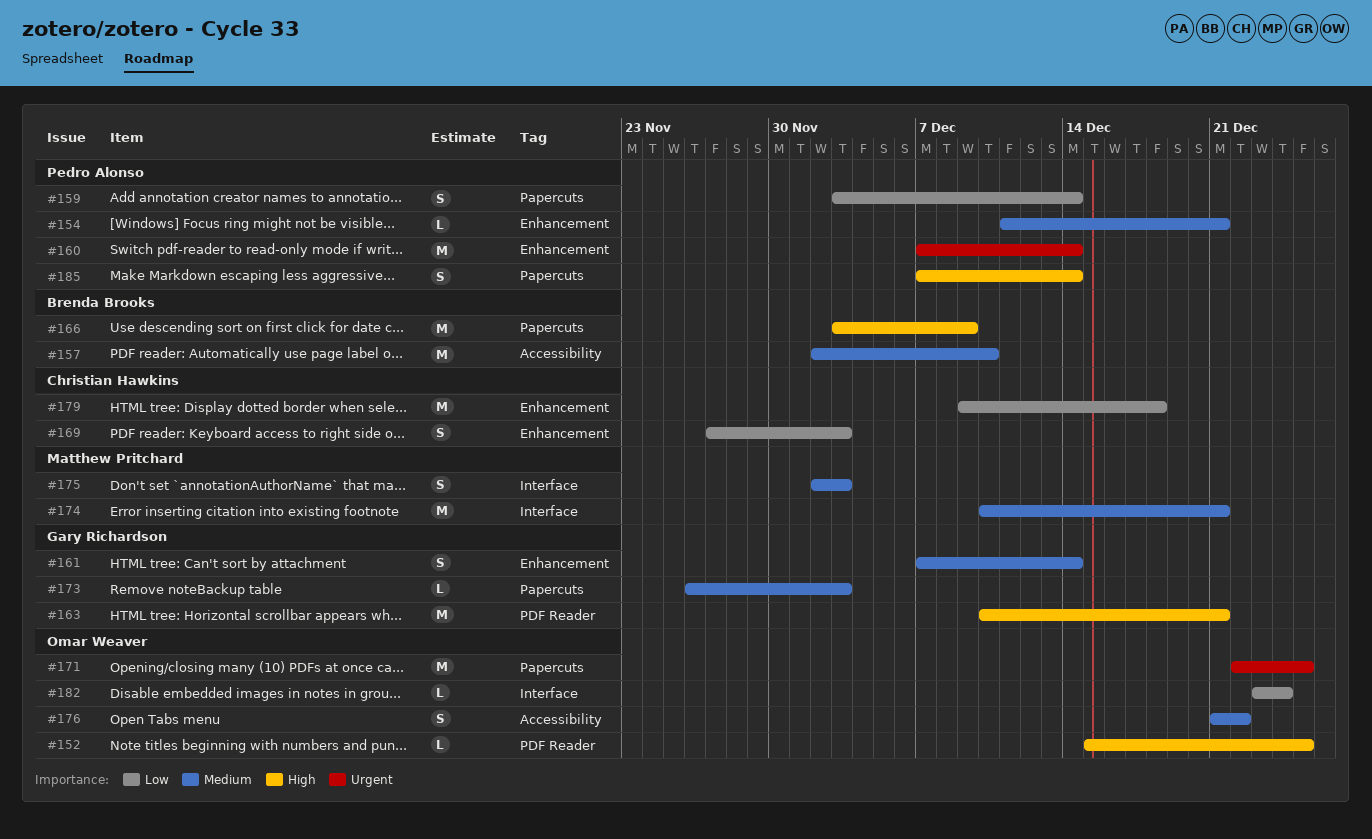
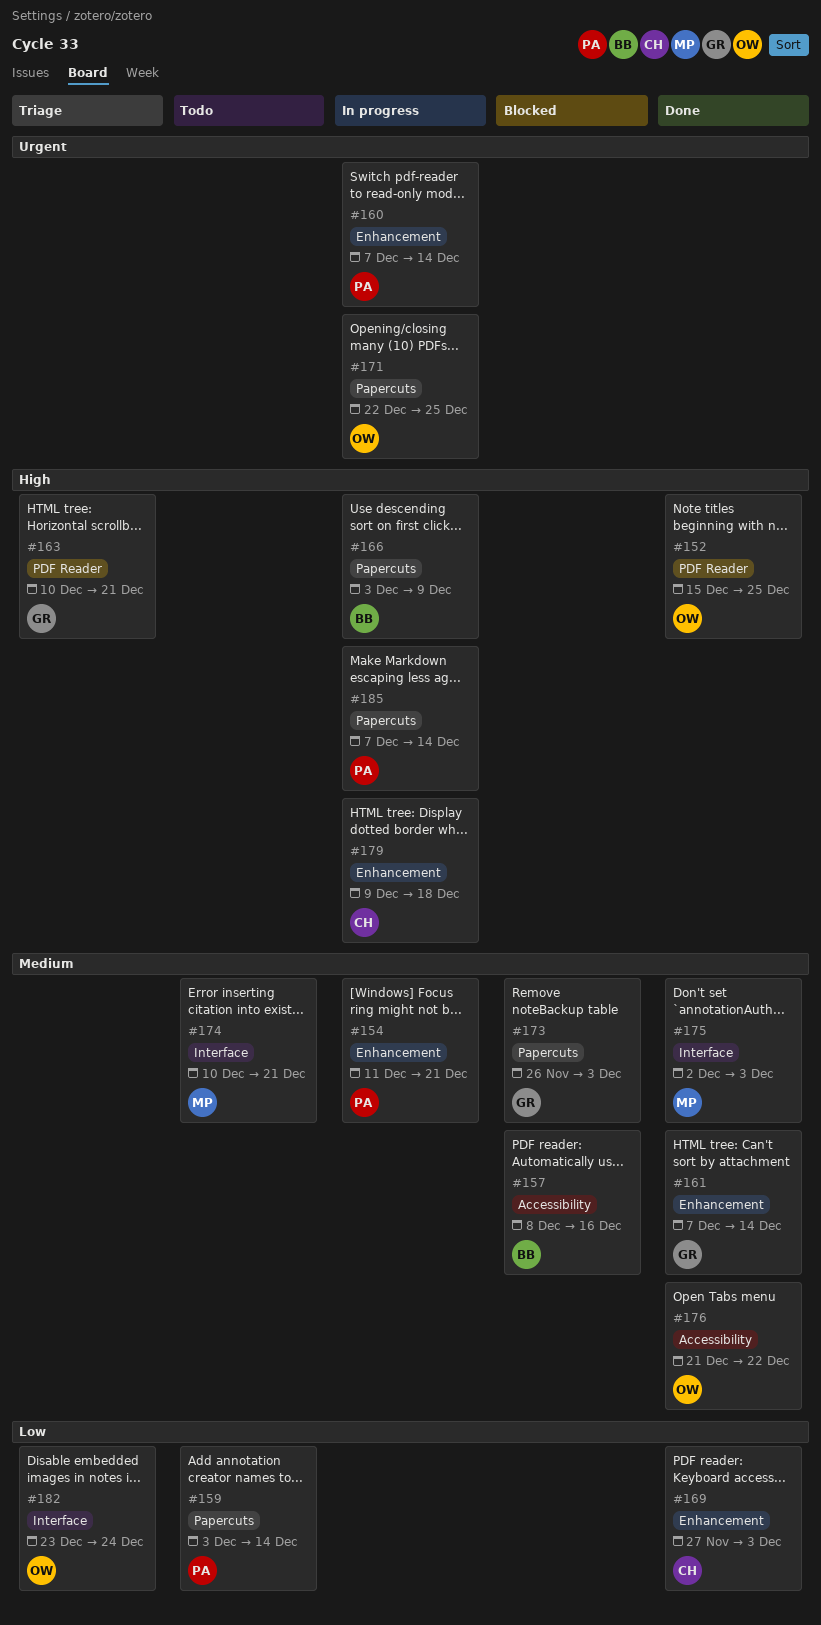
#157, start: Dec 2 -> Dec 8
#157, due: Dec 10 -> Dec 16
#179, priority: Low -> High

